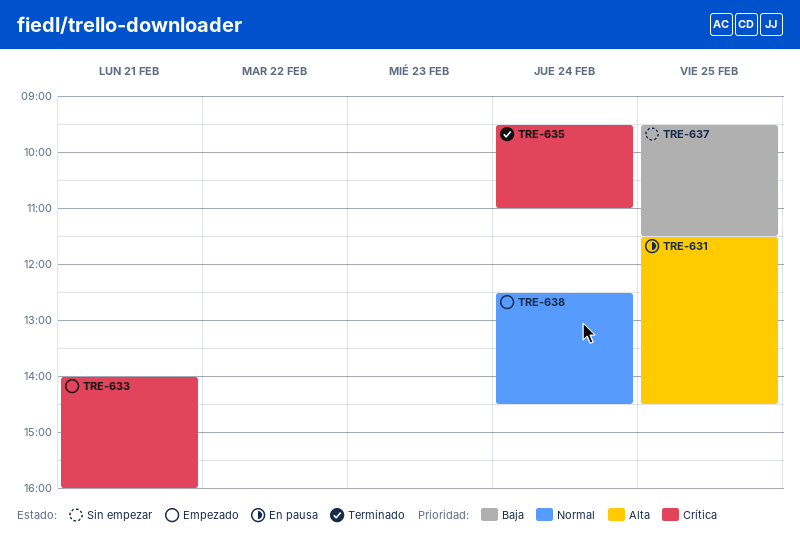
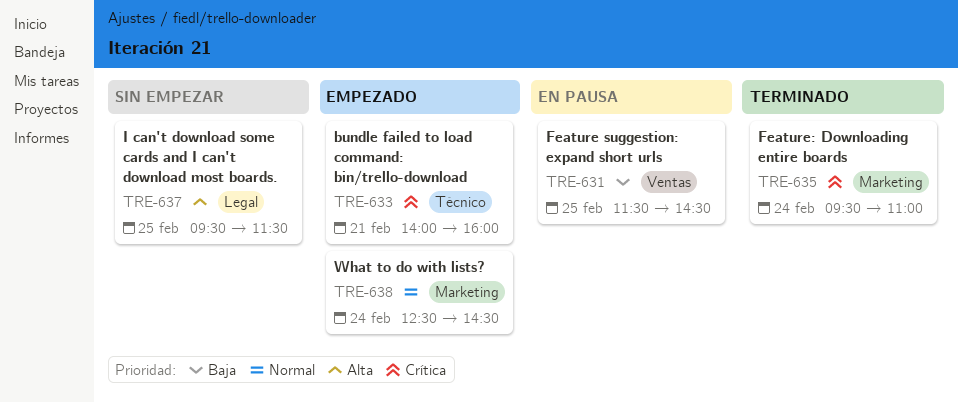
TRE-631, priority: Alta -> Baja
TRE-637, priority: Baja -> Alta

